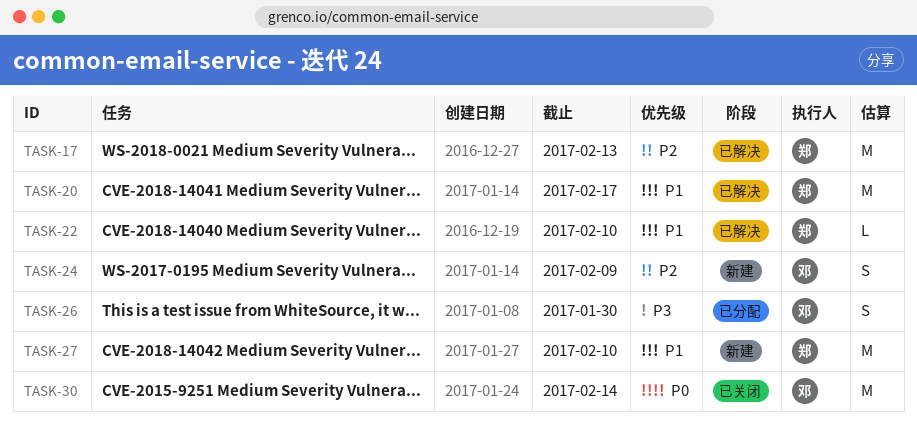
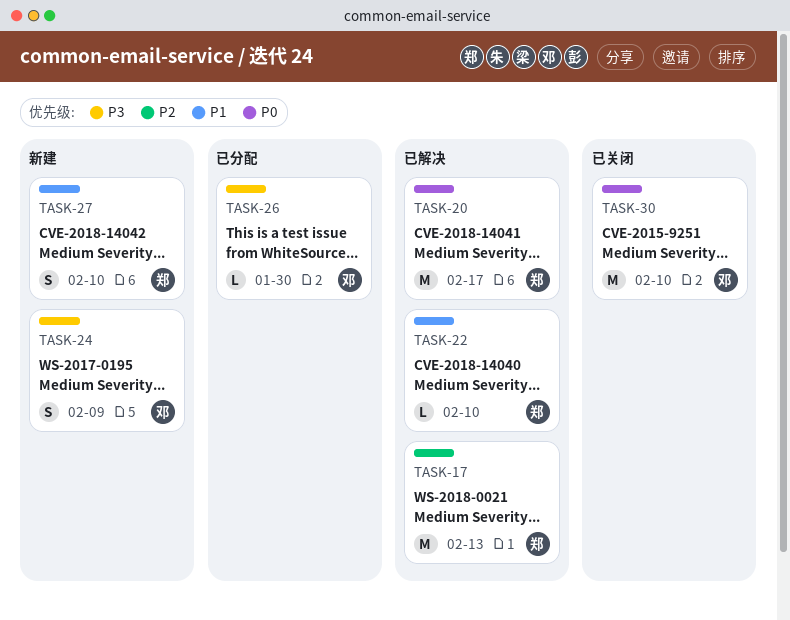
TASK-20, priority: P1 -> P0
TASK-24, priority: P2 -> P3
TASK-26, estimate: S -> L
TASK-27, estimate: M -> S
TASK-30, due: Feb 14 -> Feb 10

